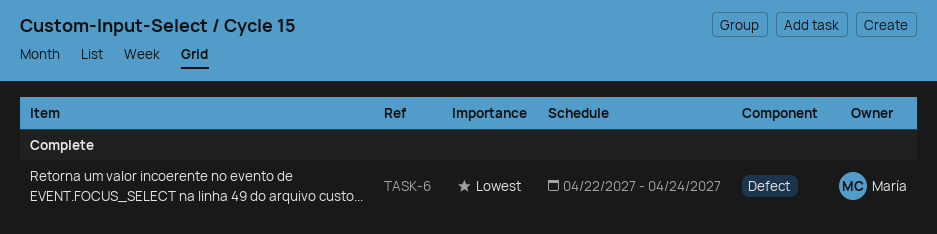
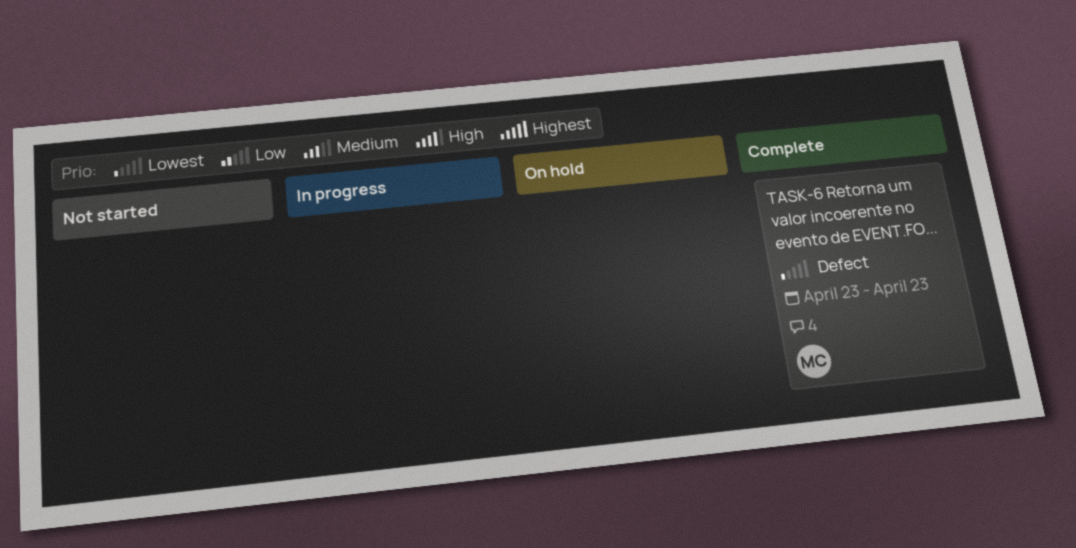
TASK-6, start: Apr 22 -> Apr 23
TASK-6, due: Apr 24 -> Apr 23

